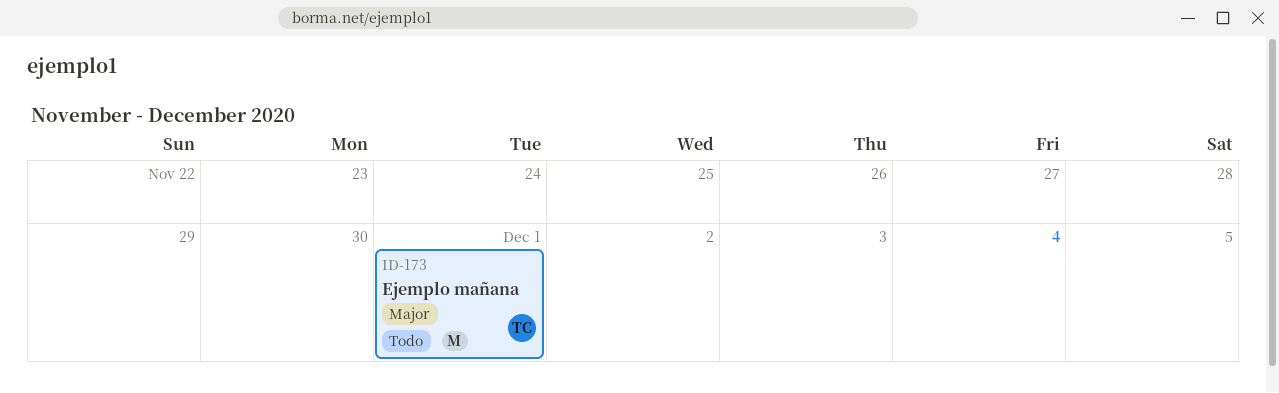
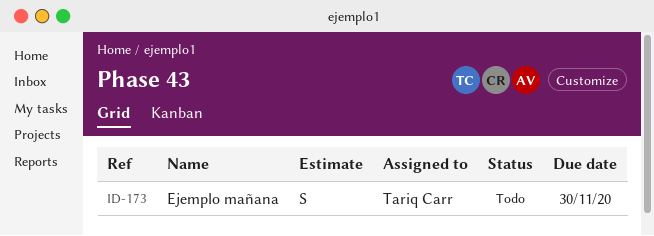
ID-173, estimate: M -> S
ID-173, due: Dec 1 -> Nov 30

